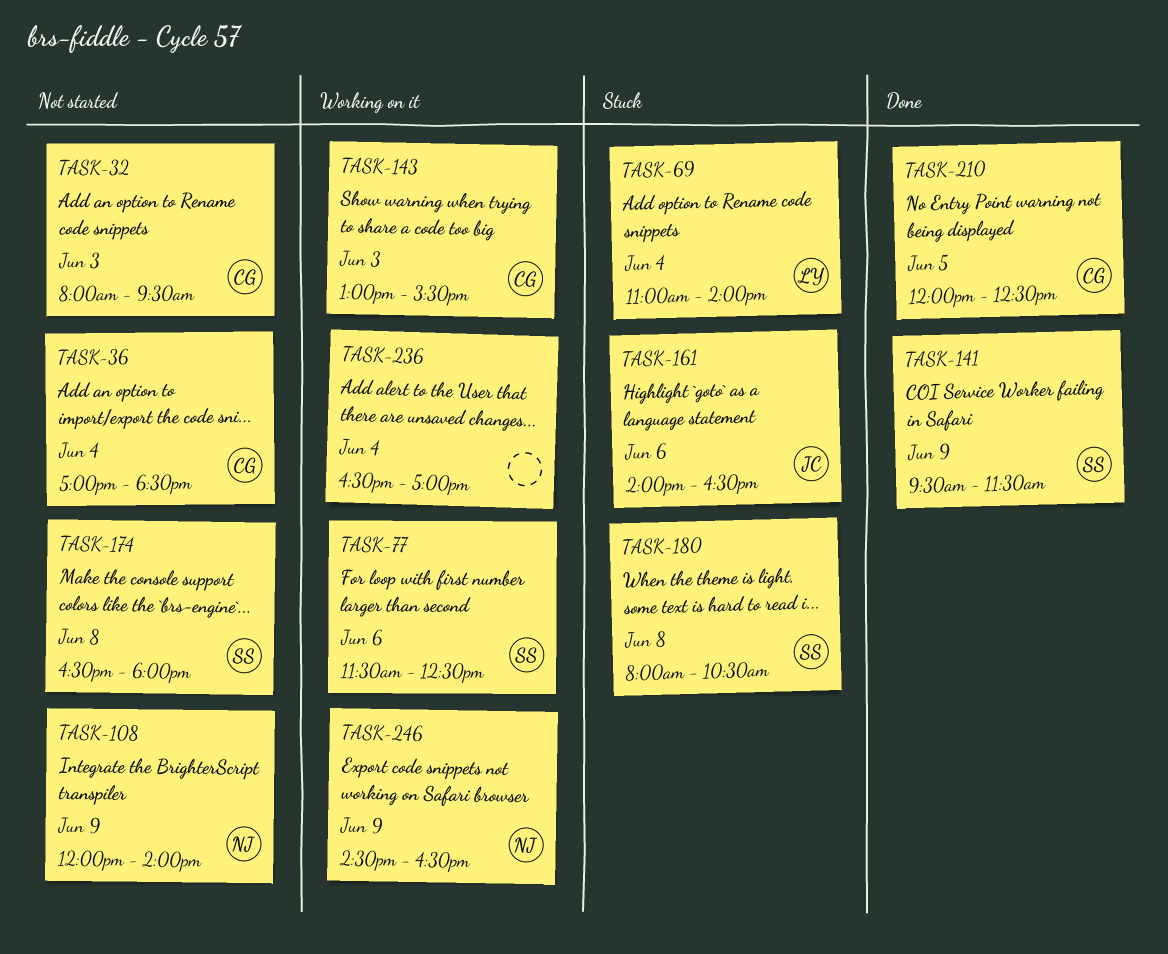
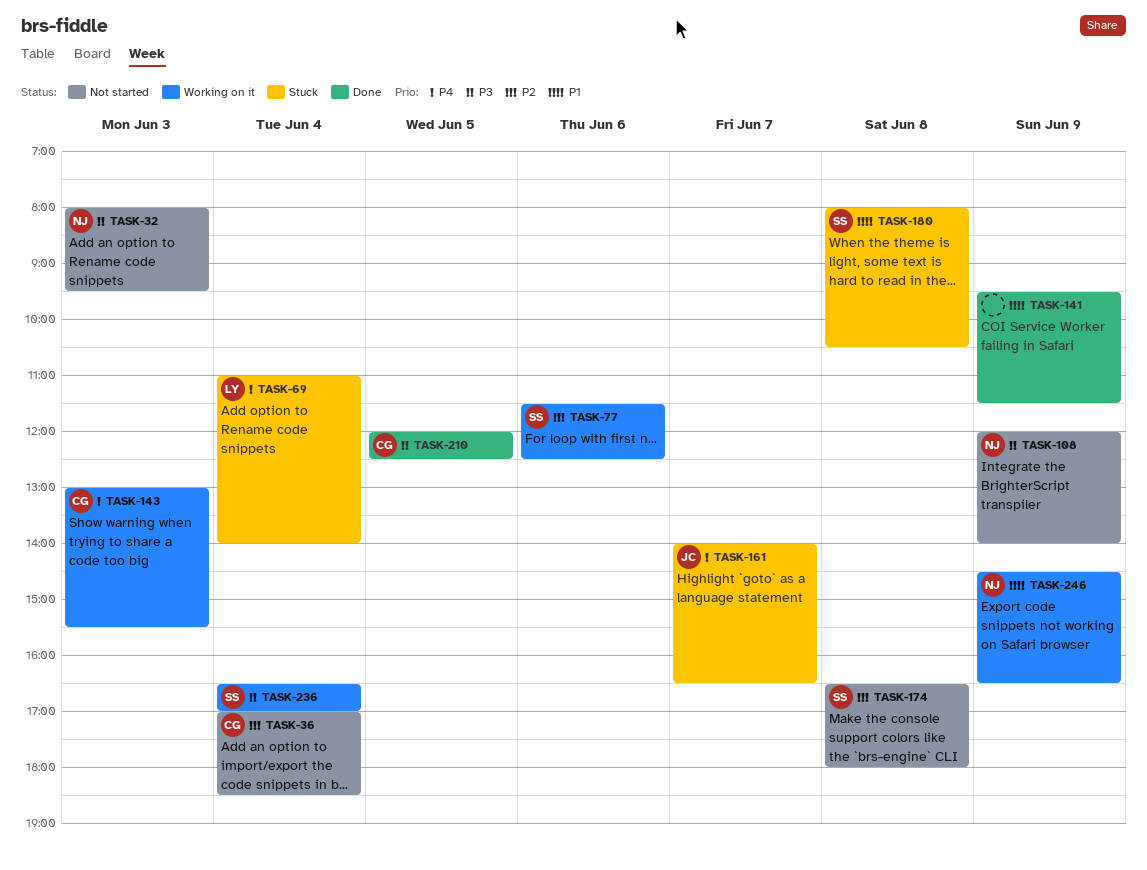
TASK-32, owner: CG -> NJ
TASK-141, owner: SS -> none
TASK-161, day: Jun 6 -> Jun 7
TASK-236, owner: none -> SS

